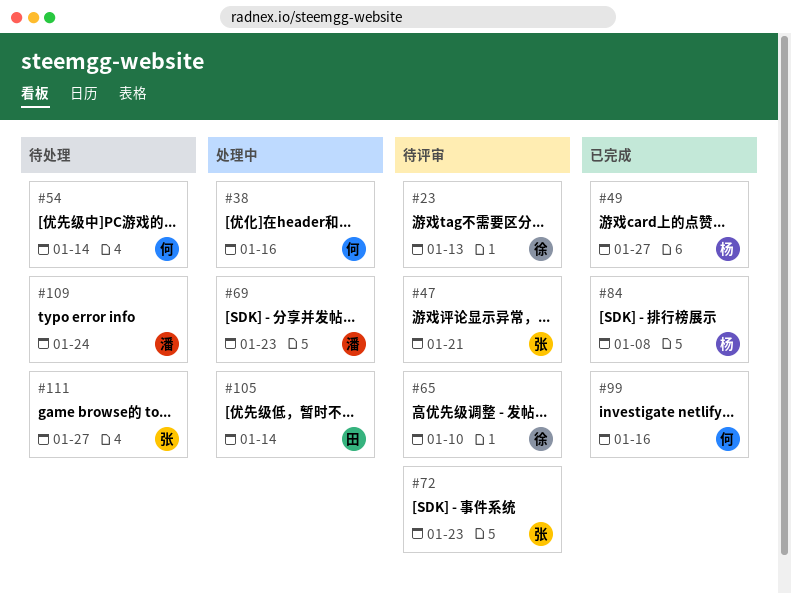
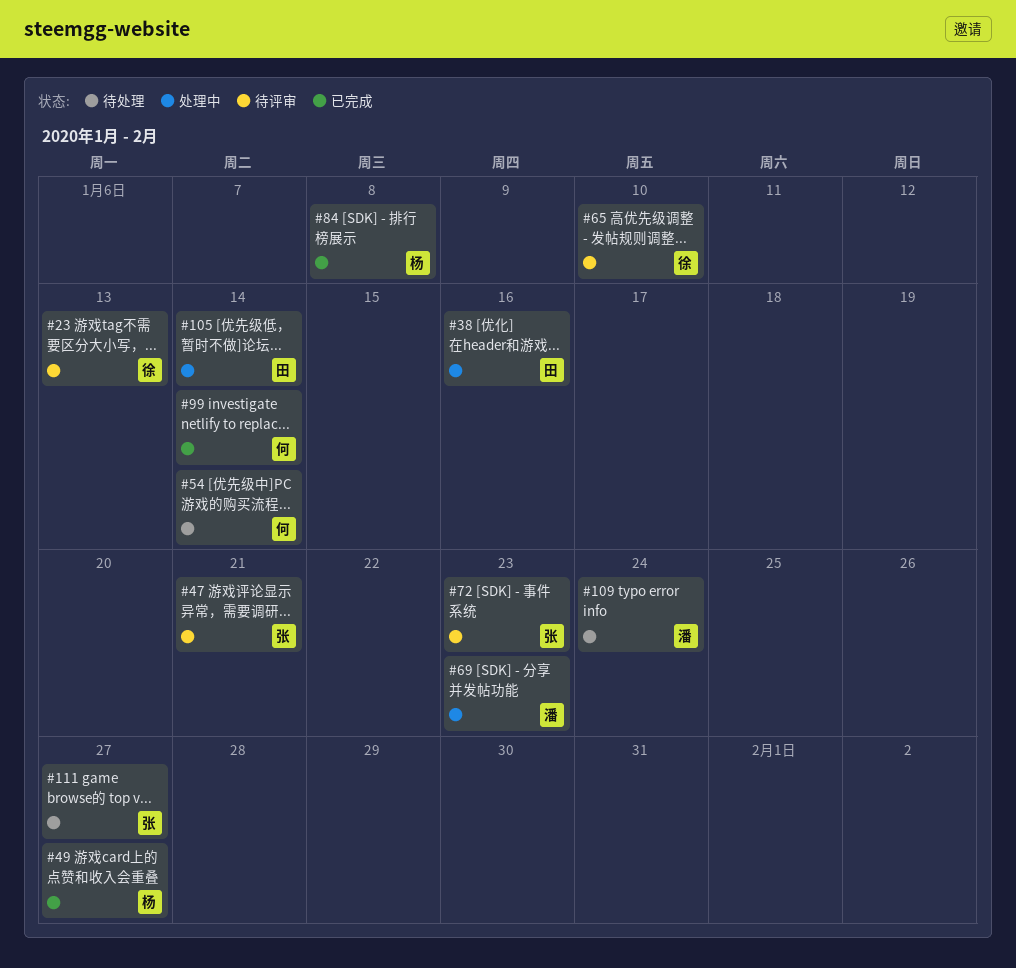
#38, owner: 何 -> 田
#99, due: Jan 16 -> Jan 14

